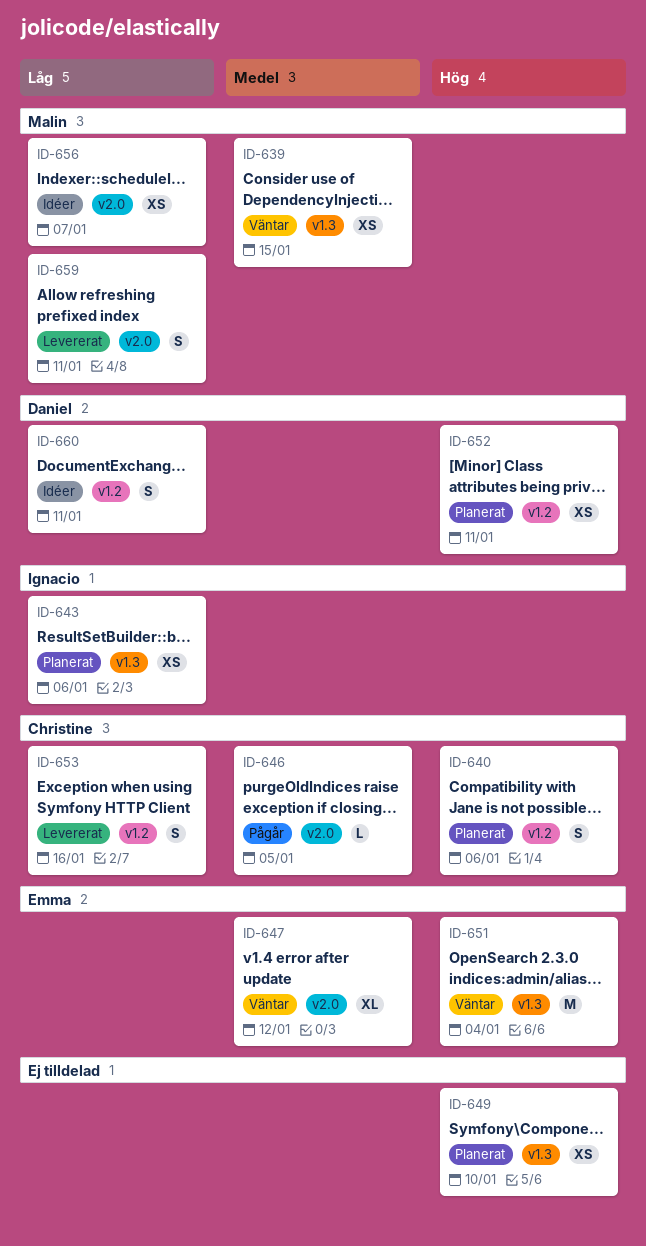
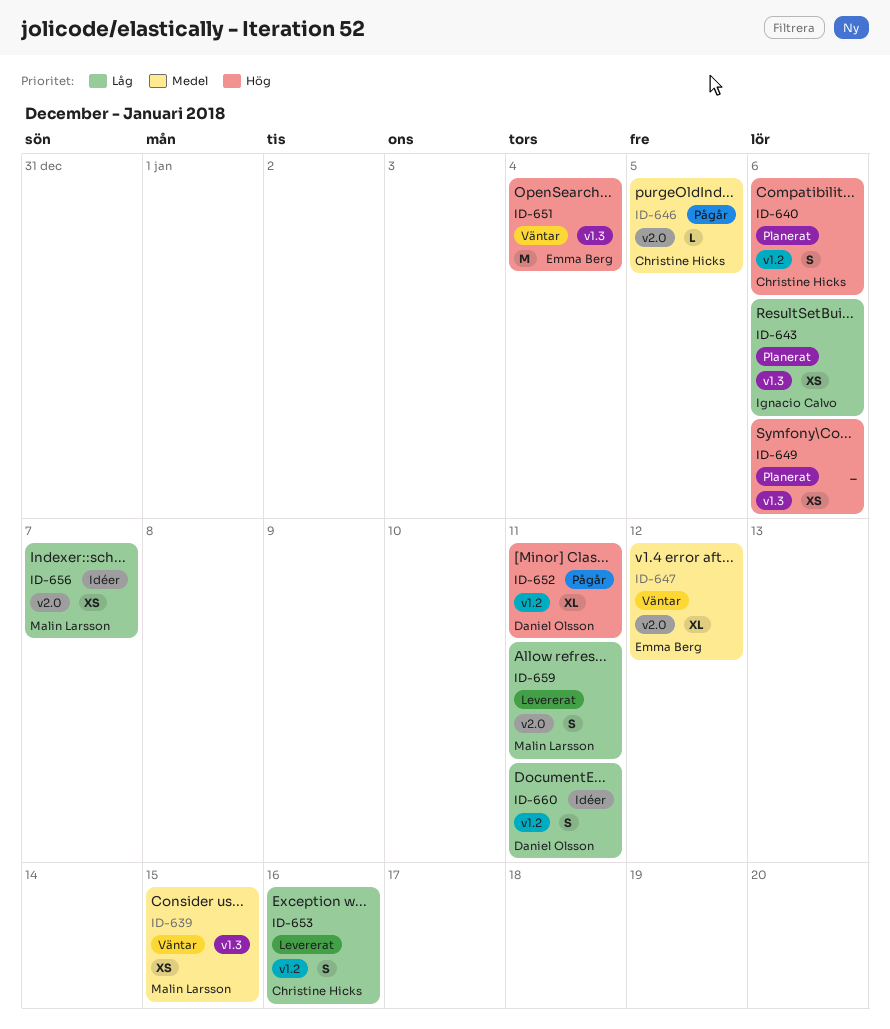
ID-649, due: Jan 10 -> Jan 6
ID-652, status: Planerat -> Pågår
ID-652, estimate: XS -> XL

